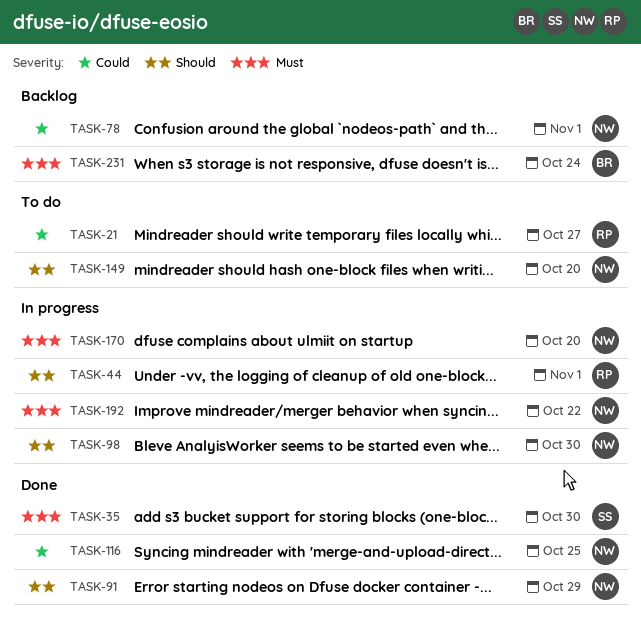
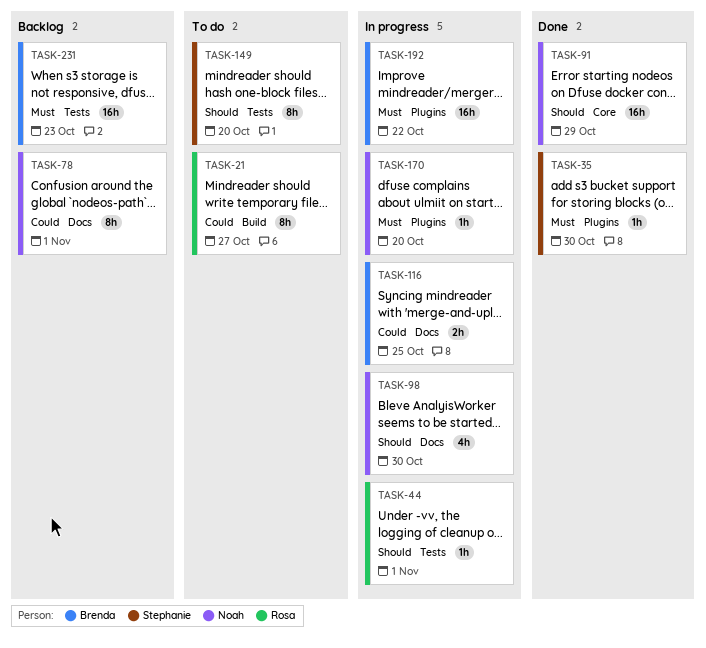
TASK-116, status: Done -> In progress
TASK-116, owner: Noah -> Brenda
TASK-149, owner: Noah -> Stephanie
TASK-192, owner: Noah -> Brenda
TASK-231, due: Oct 24 -> Oct 23

